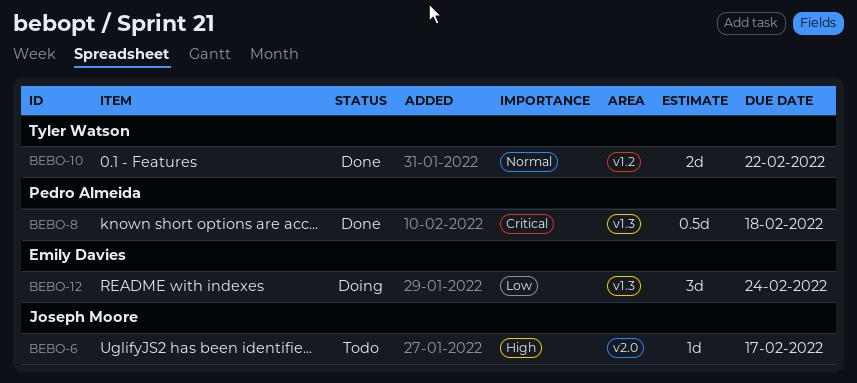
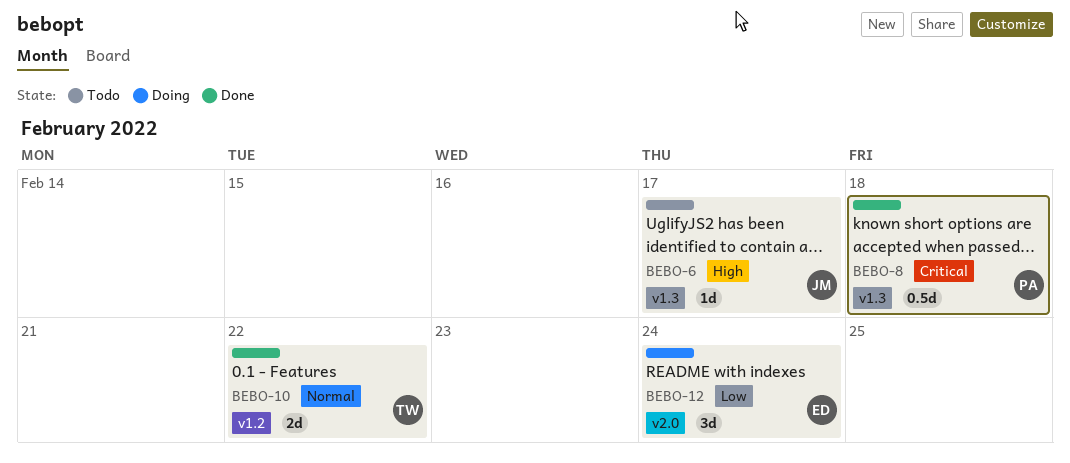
BEBO-6, label: v2.0 -> v1.3
BEBO-12, label: v1.3 -> v2.0

